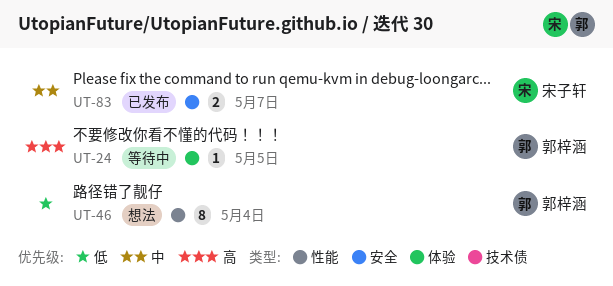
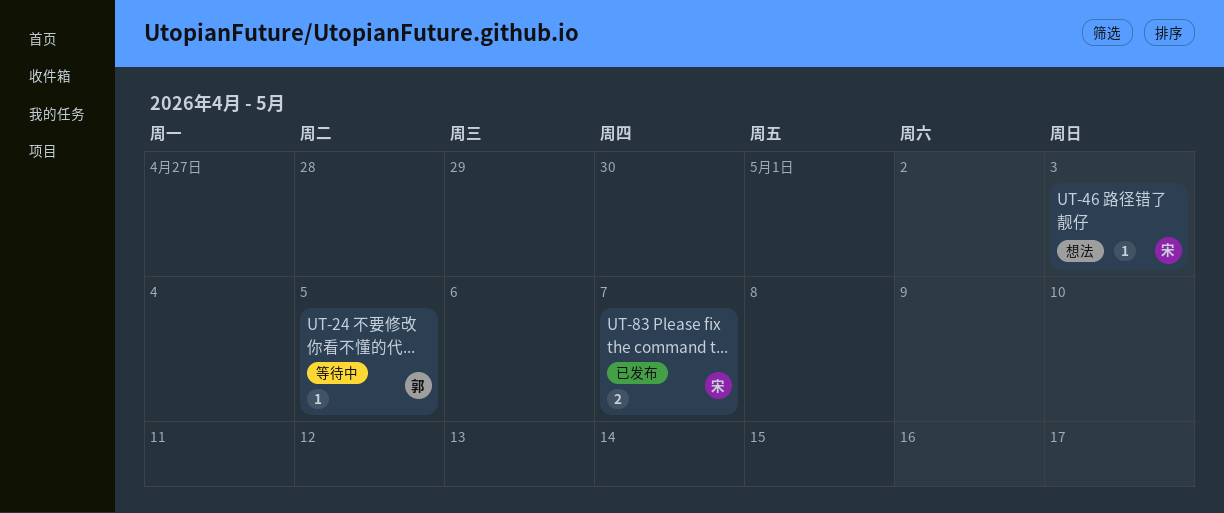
UT-46, owner: 郭梓涵 -> 宋子轩
UT-46, estimate: 8 -> 1
UT-46, due: May 4 -> May 3

